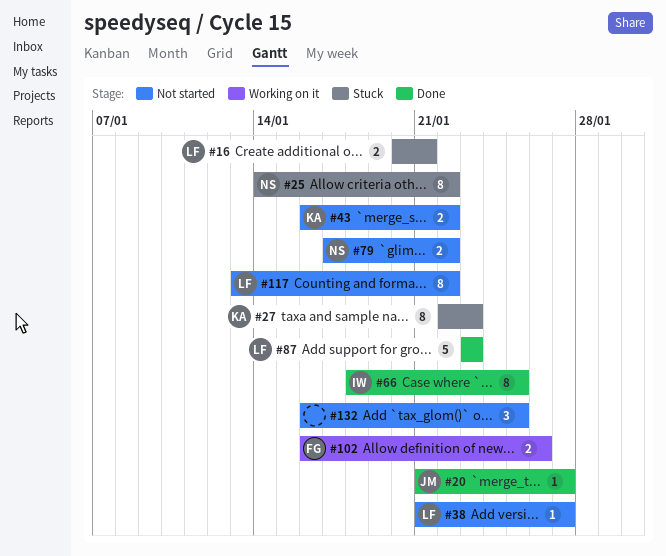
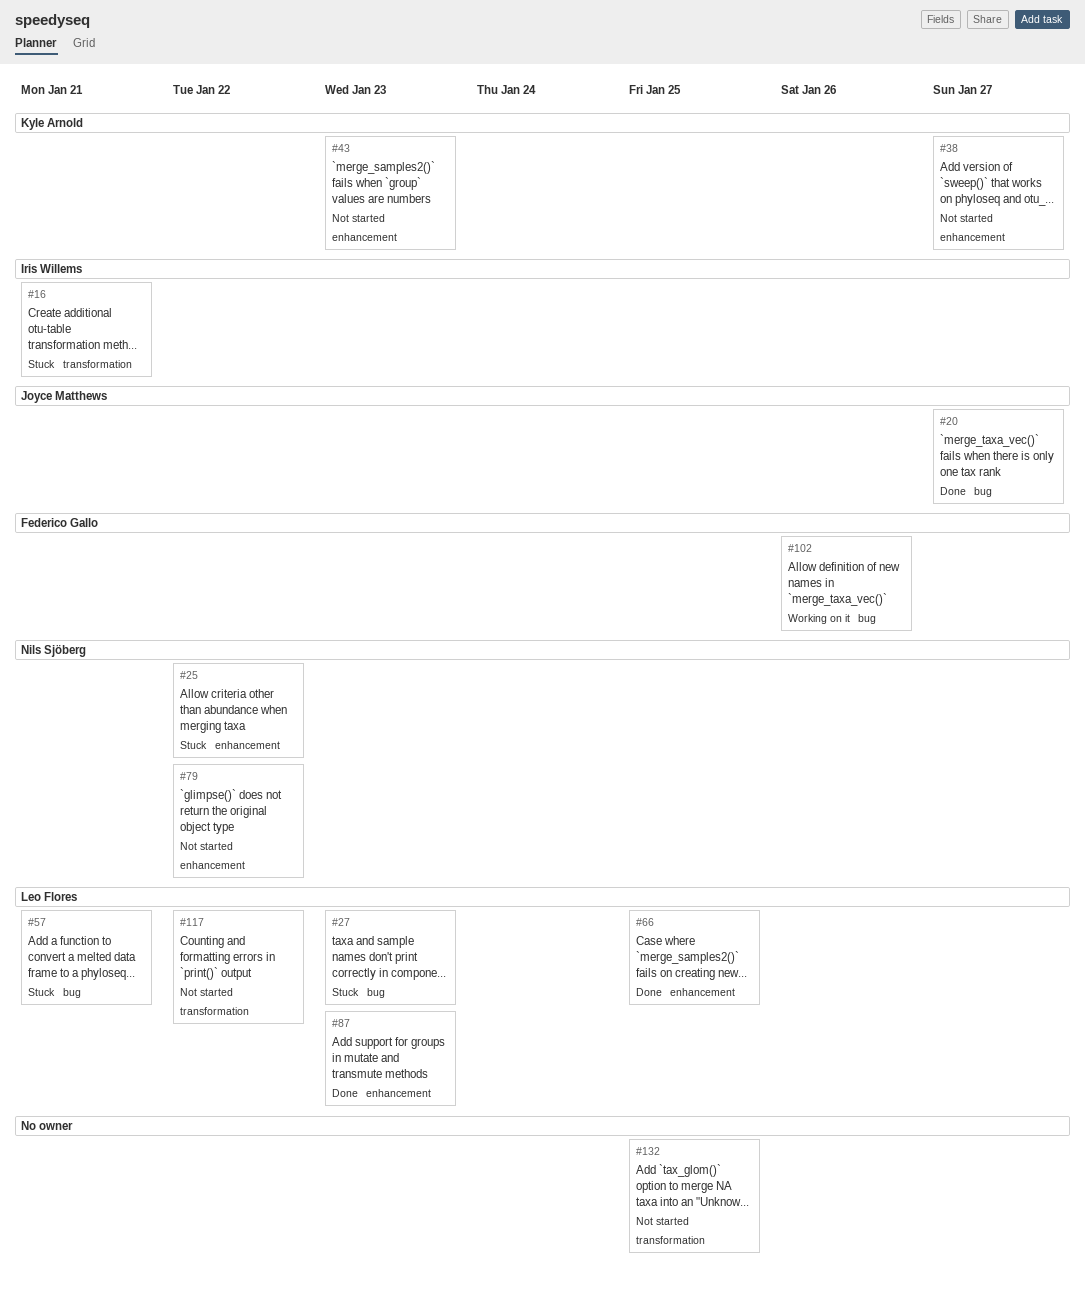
#16, owner: Leo Flores -> Iris Willems
#27, owner: Kyle Arnold -> Leo Flores
#38, owner: Leo Flores -> Kyle Arnold
#43, due: Jan 22 -> Jan 23
#57: none -> present
#66, owner: Iris Willems -> Leo Flores

